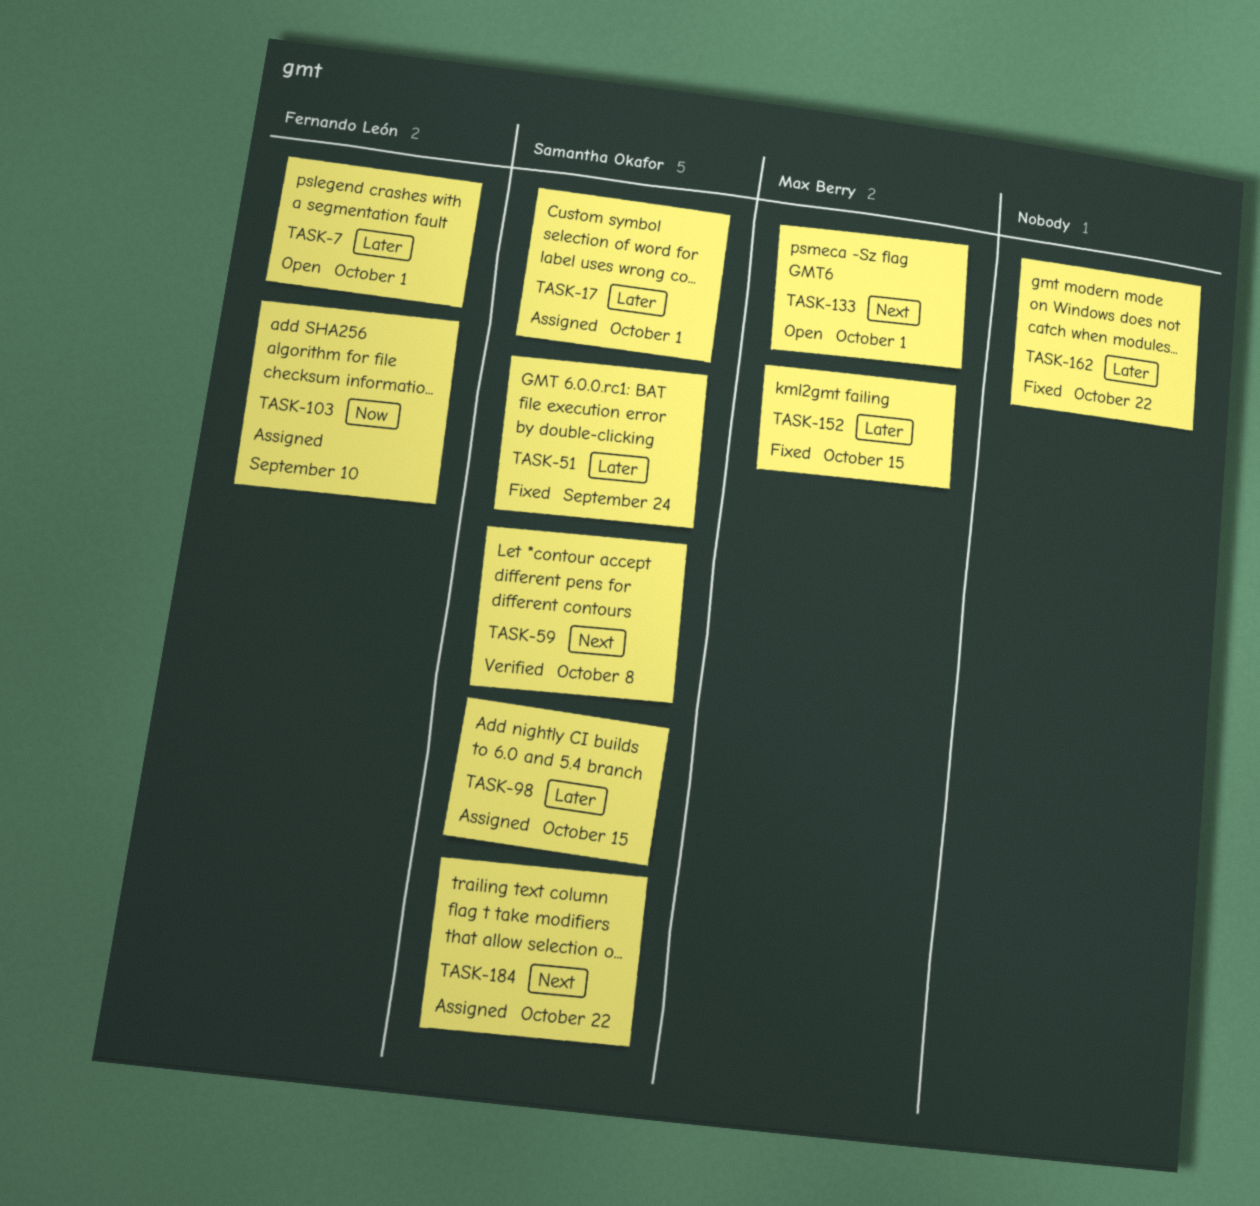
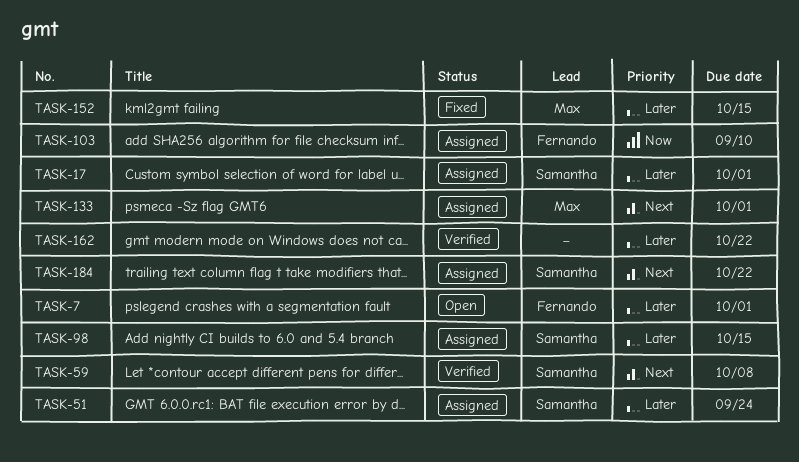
TASK-51, status: Fixed -> Assigned
TASK-133, status: Open -> Assigned
TASK-162, status: Fixed -> Verified

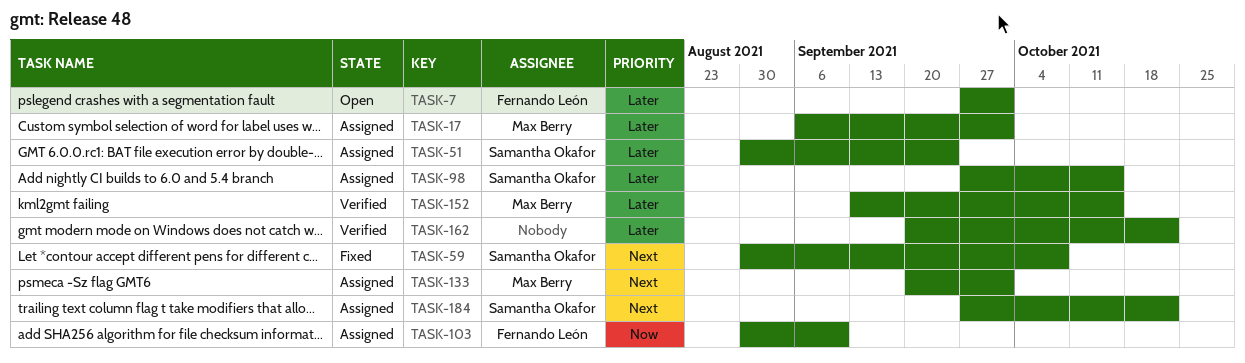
TASK-17, owner: Samantha Okafor -> Max Berry
TASK-59, status: Verified -> Fixed
TASK-152, status: Fixed -> Verified

